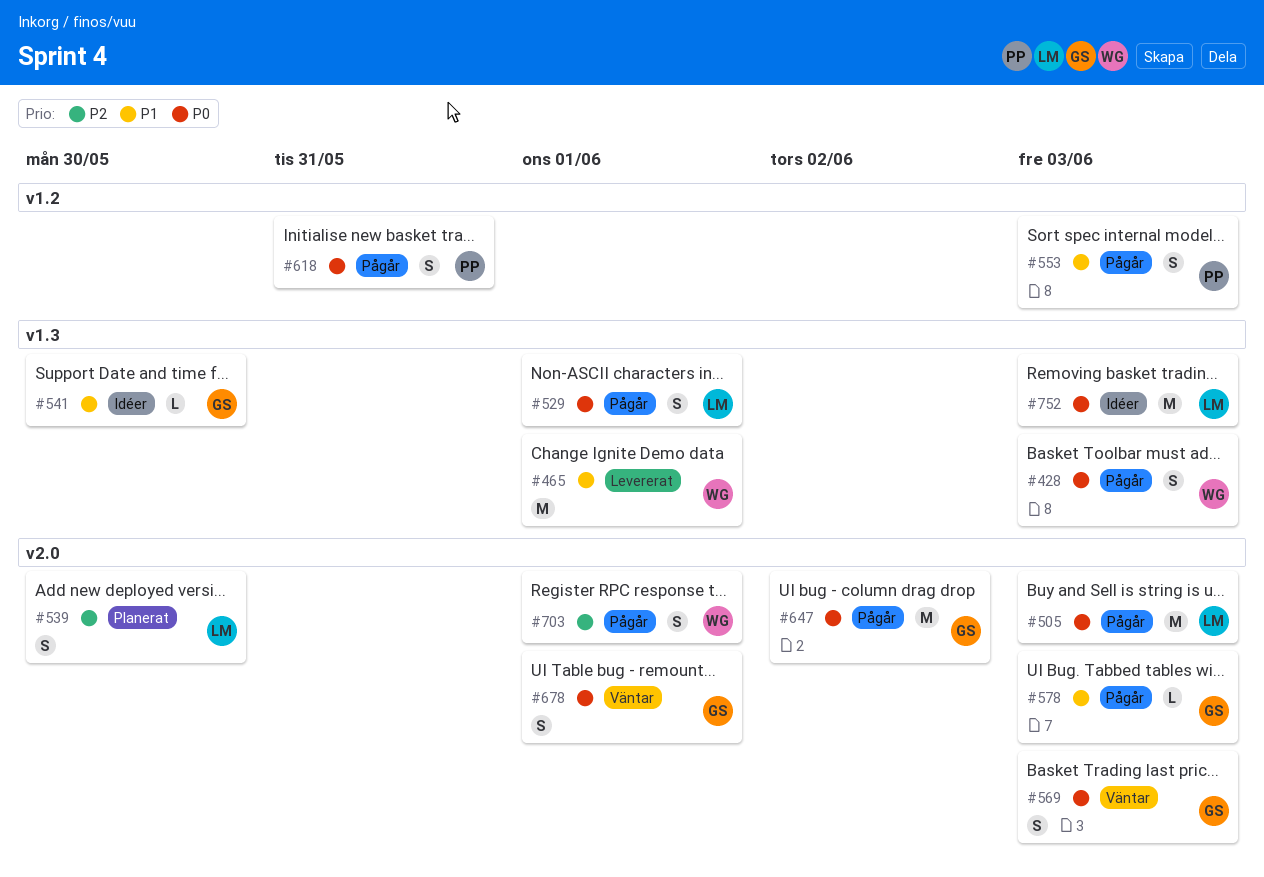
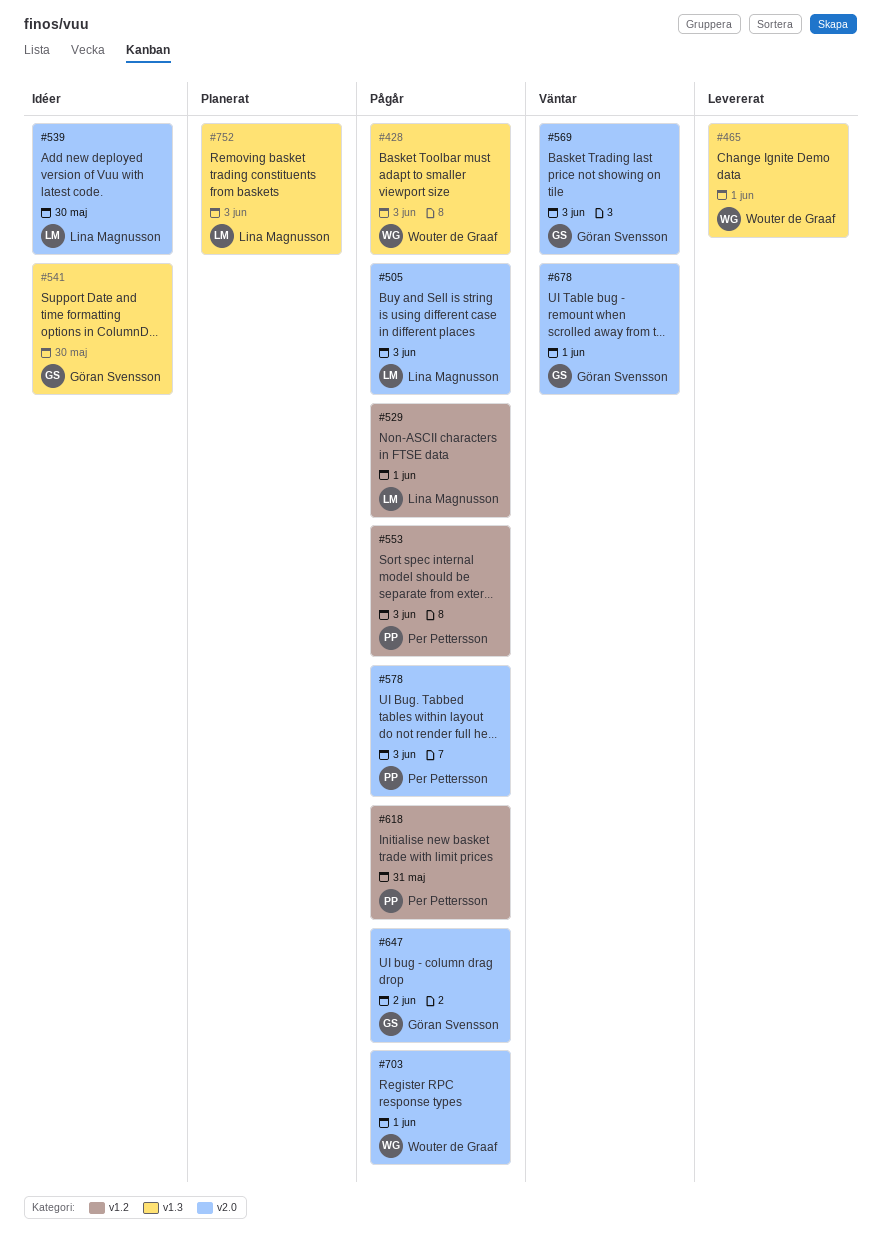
#529, label: v1.3 -> v1.2
#539, status: Planerat -> Idéer
#578, owner: Göran Svensson -> Per Pettersson
#752, status: Idéer -> Planerat

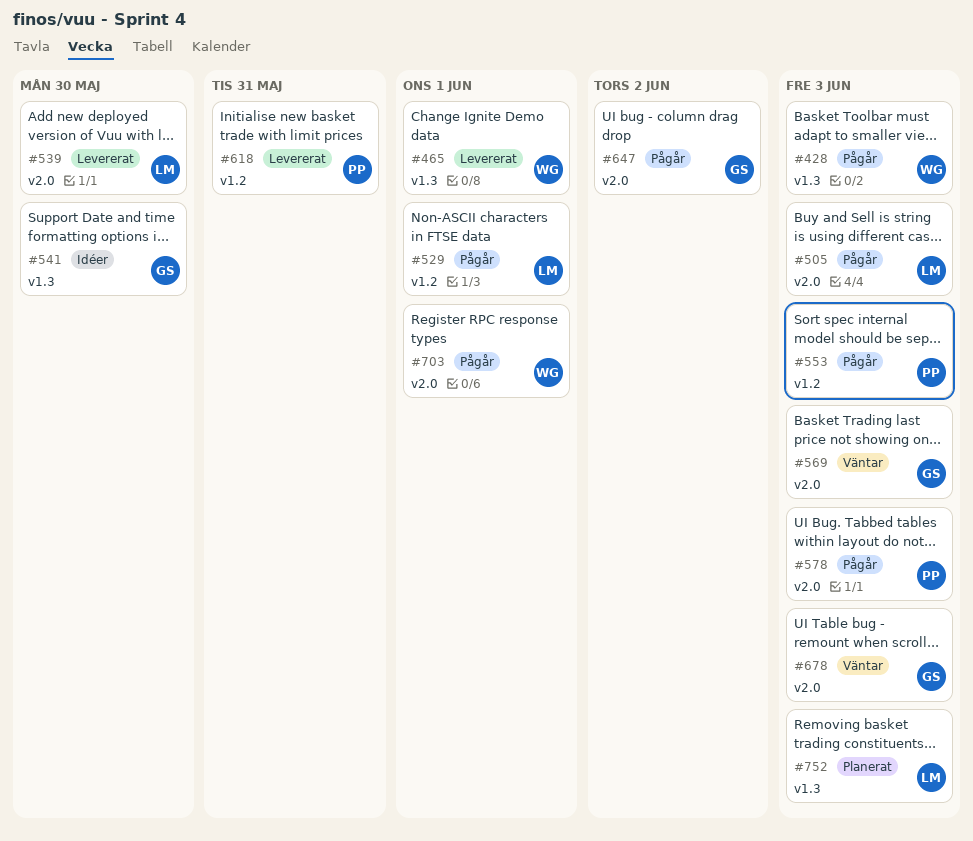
#539, status: Idéer -> Levererat
#618, status: Pågår -> Levererat
#678, due: Jun 1 -> Jun 3

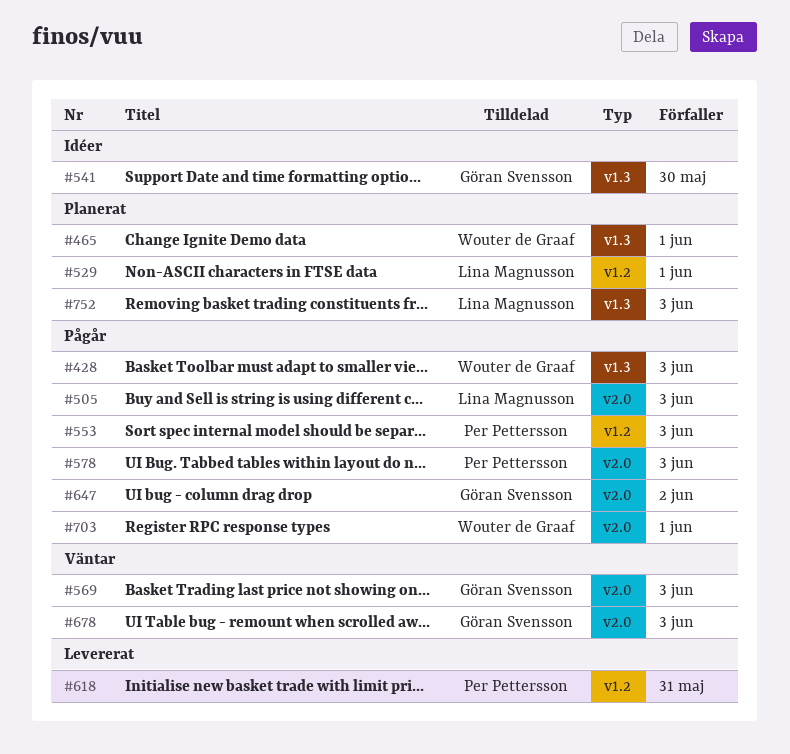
#465, status: Levererat -> Planerat
#529, status: Pågår -> Planerat
#539: present -> none

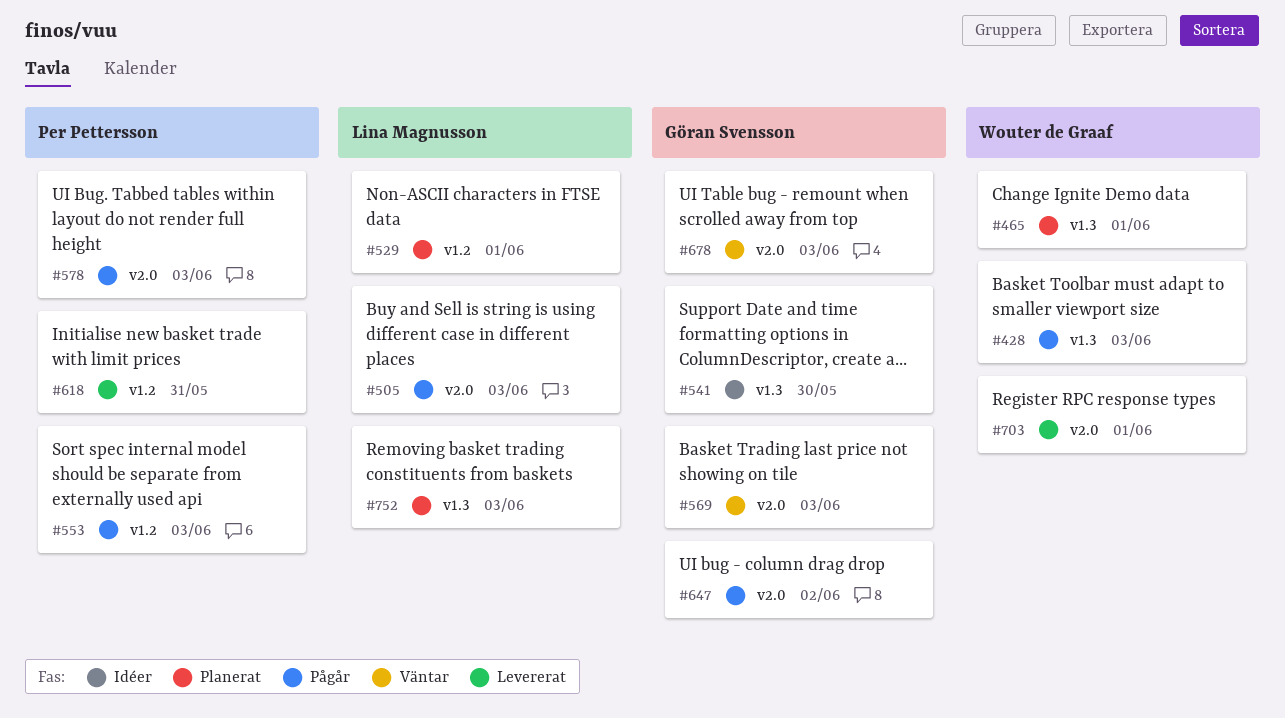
#703, status: Pågår -> Levererat

